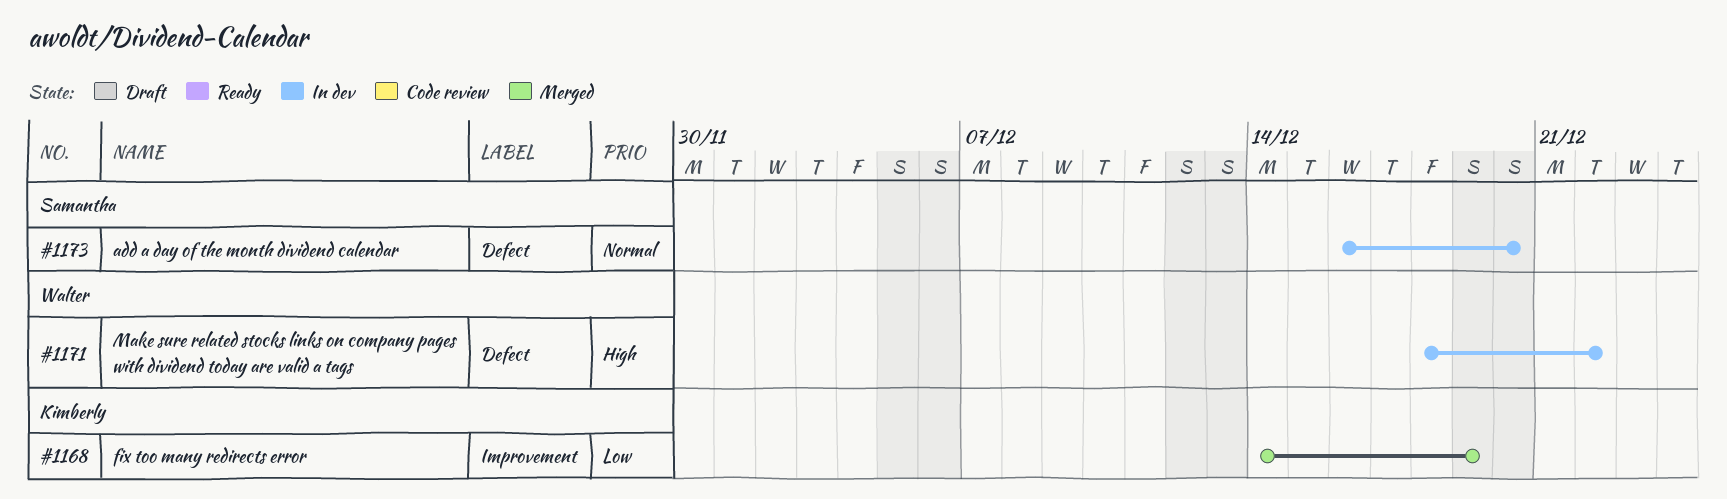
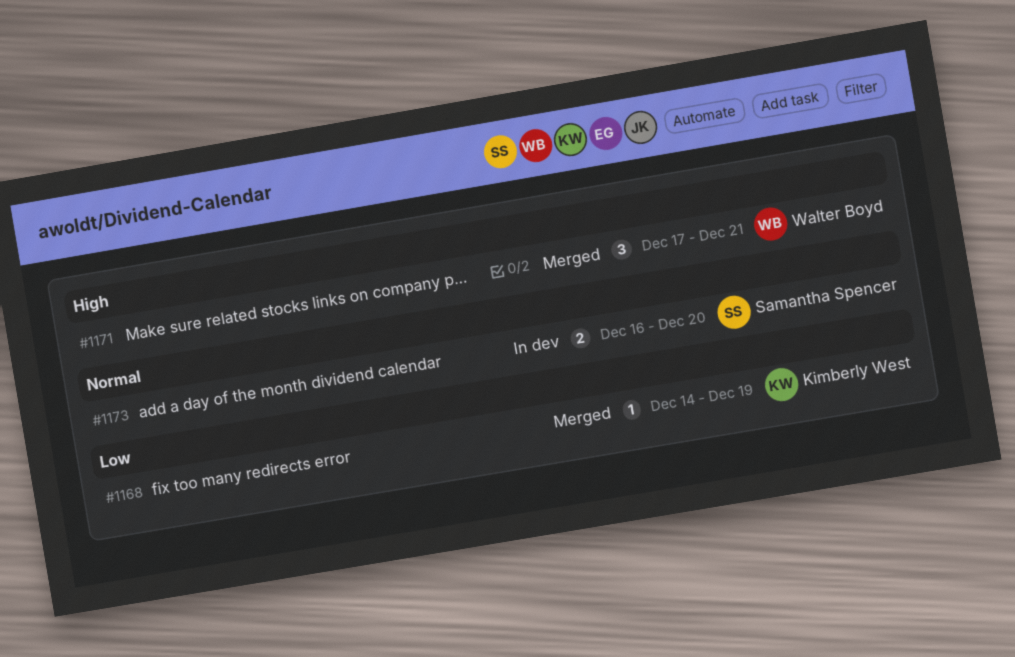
#1171, status: In dev -> Merged
#1171, start: Dec 18 -> Dec 17
#1171, due: Dec 22 -> Dec 21

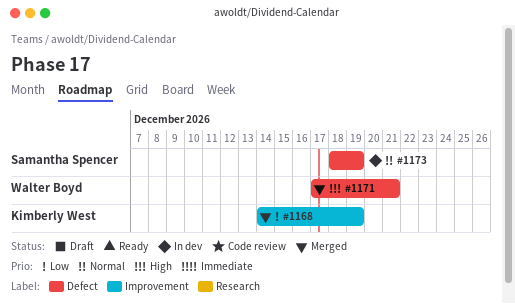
#1173, start: Dec 16 -> Dec 18
#1173, due: Dec 20 -> Dec 19

